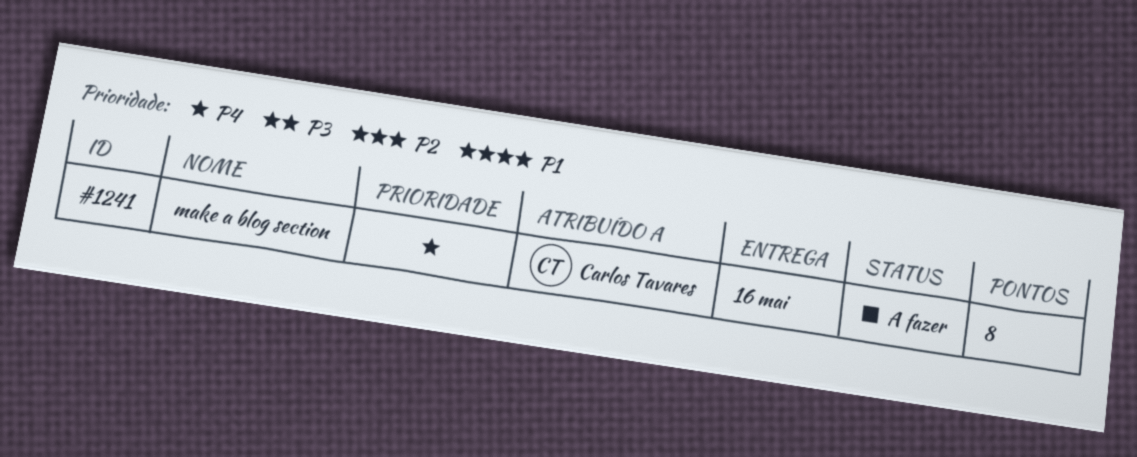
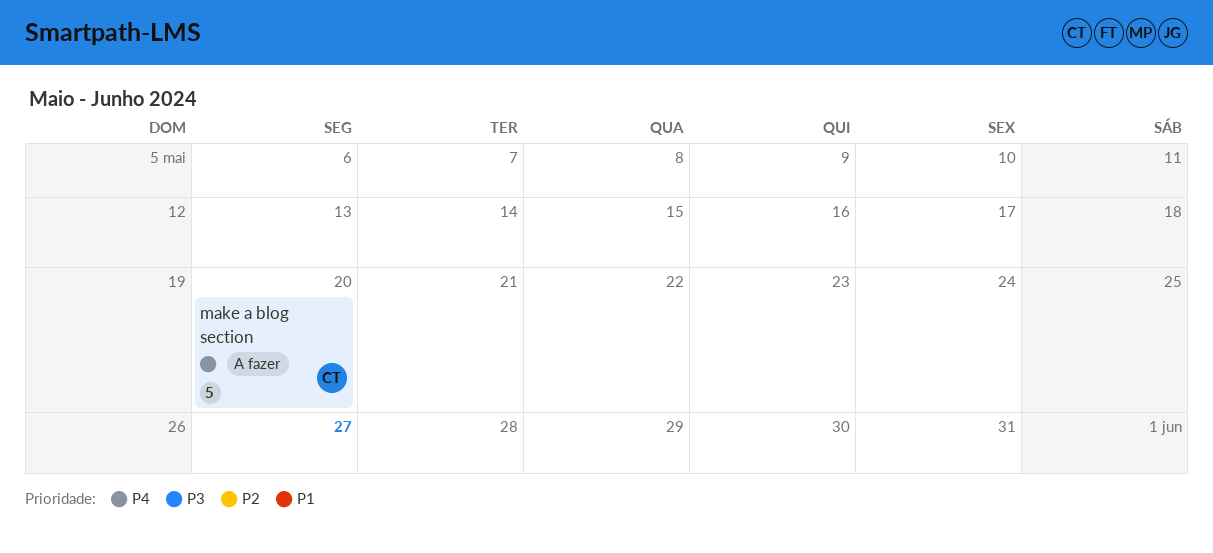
make a blog section, estimate: 8 -> 5
make a blog section, due: May 16 -> May 20

